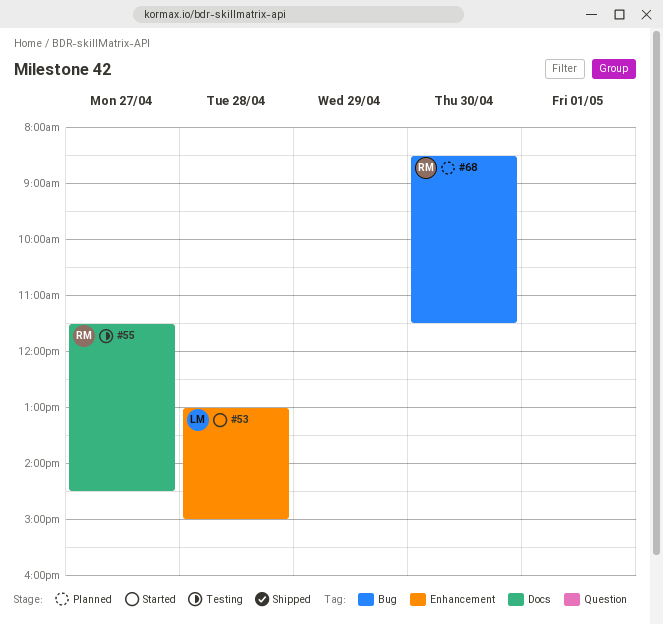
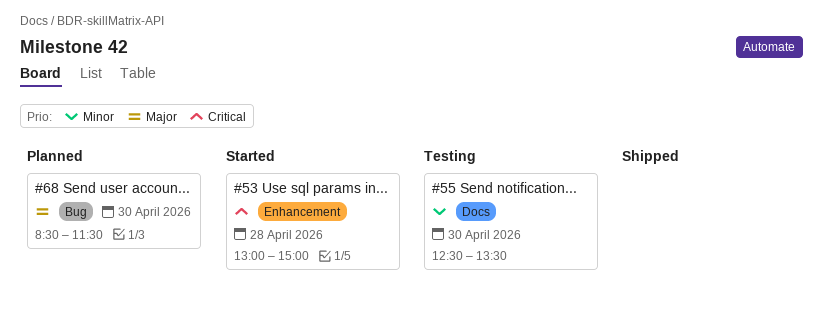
#55, day: Apr 27 -> Apr 30
#55, begins: 11:30 -> 12:30
#55, ends: 14:30 -> 13:30

